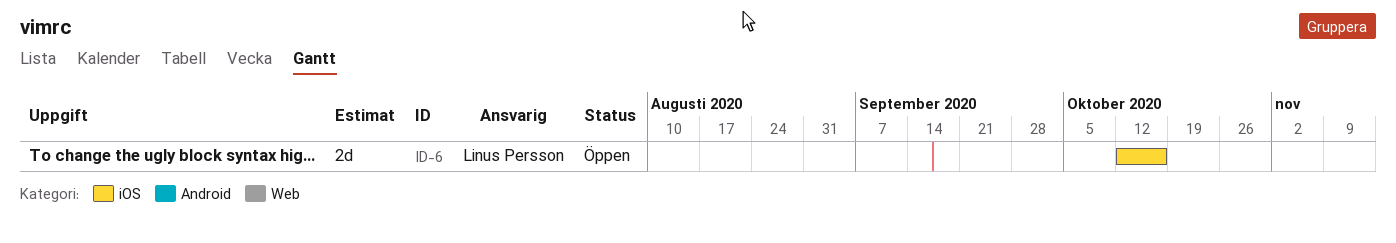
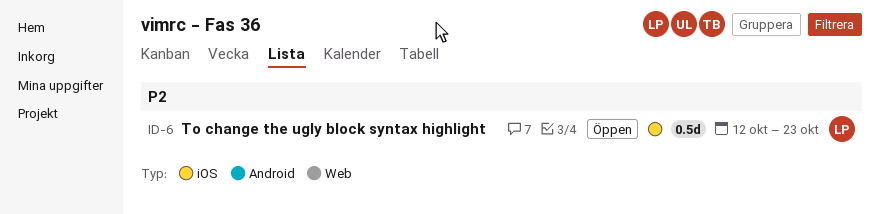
ID-6, estimate: 2d -> 0.5d
ID-6, due: Oct 16 -> Oct 23

